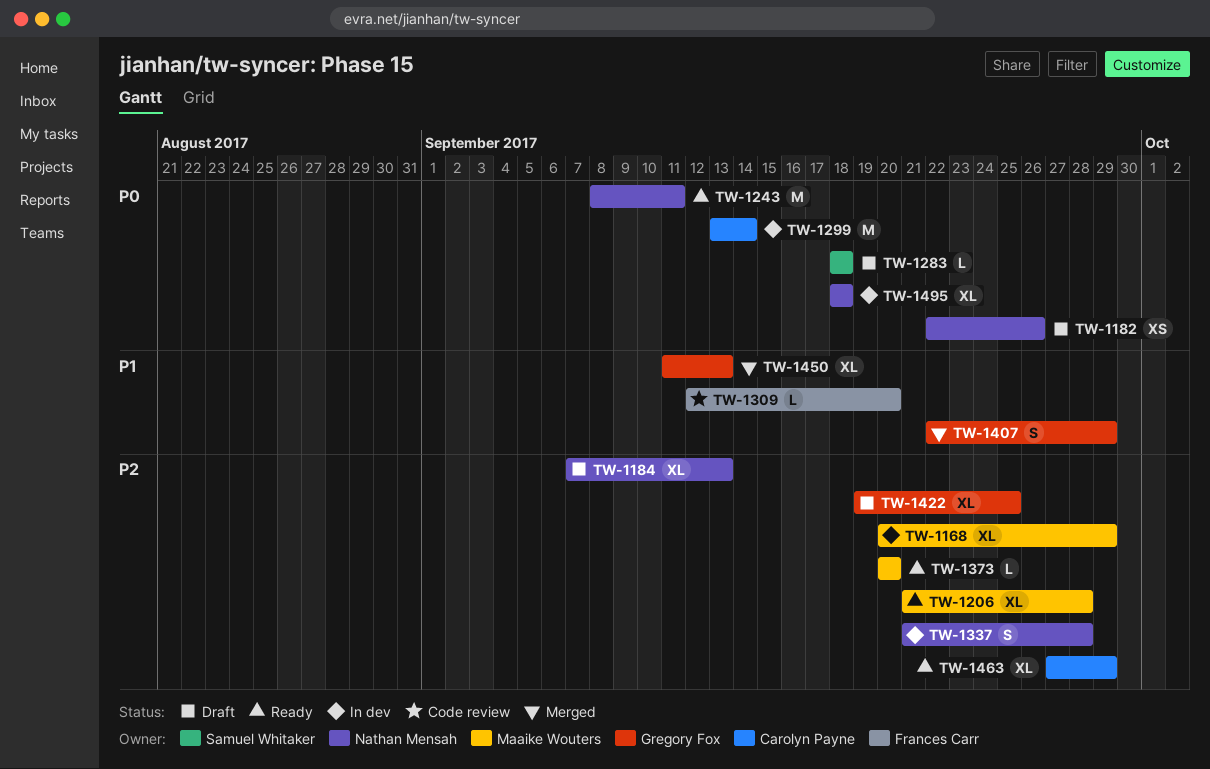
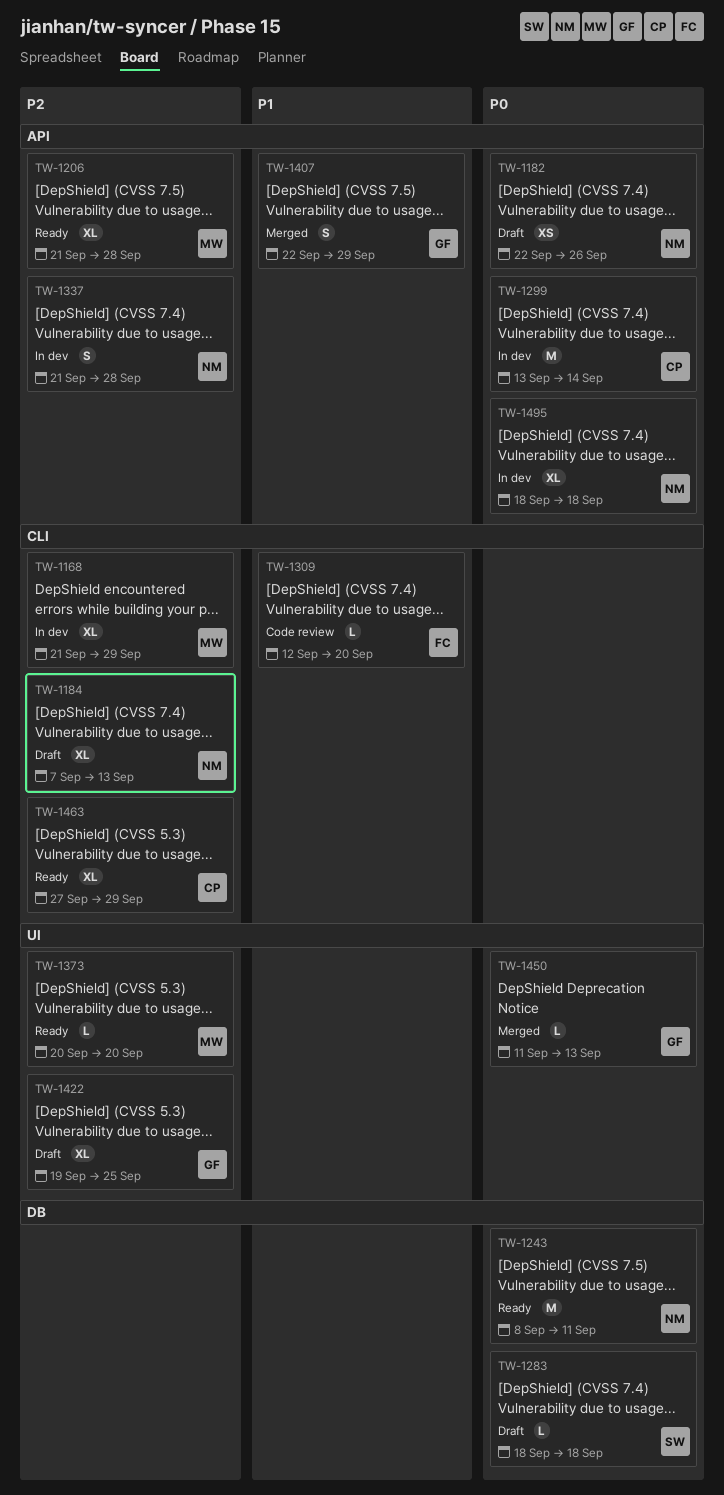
TW-1168, start: Sep 20 -> Sep 21
TW-1450, priority: P1 -> P0
TW-1450, estimate: XL -> L

